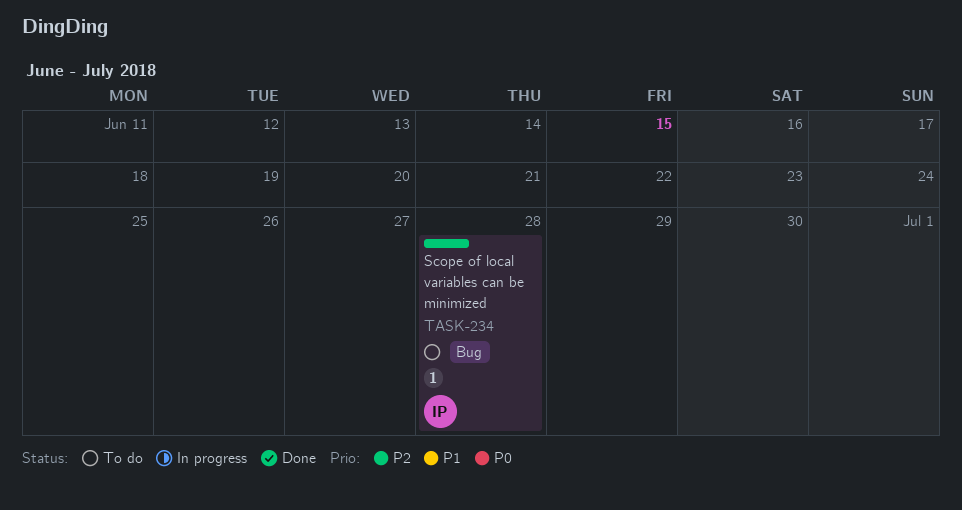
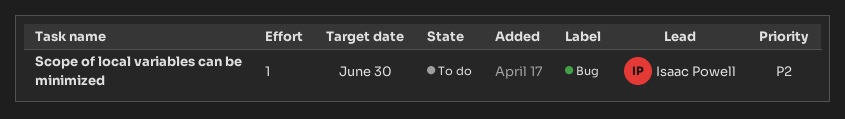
Scope of local variables can be minimized, due: Jun 28 -> Jun 30

